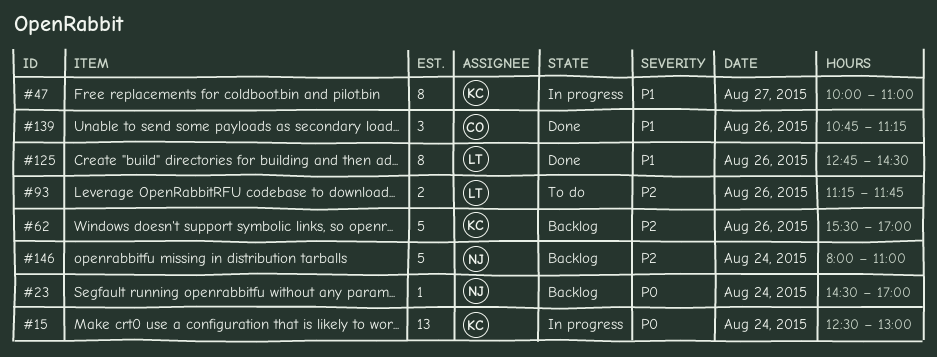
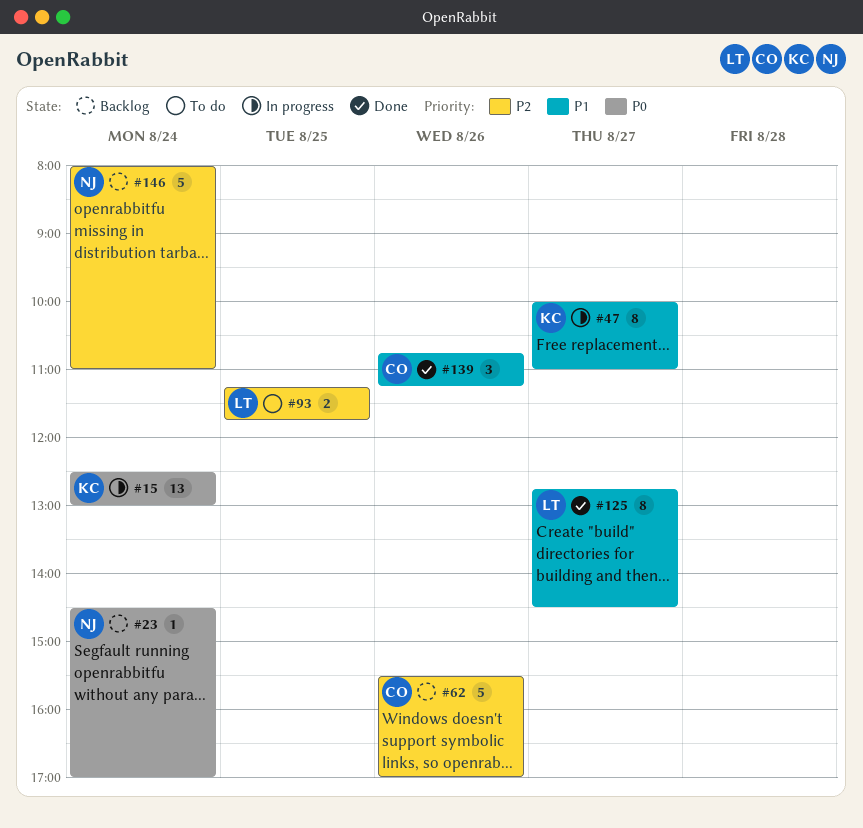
#62, owner: KC -> CO
#93, day: Aug 26 -> Aug 25
#125, day: Aug 26 -> Aug 27

